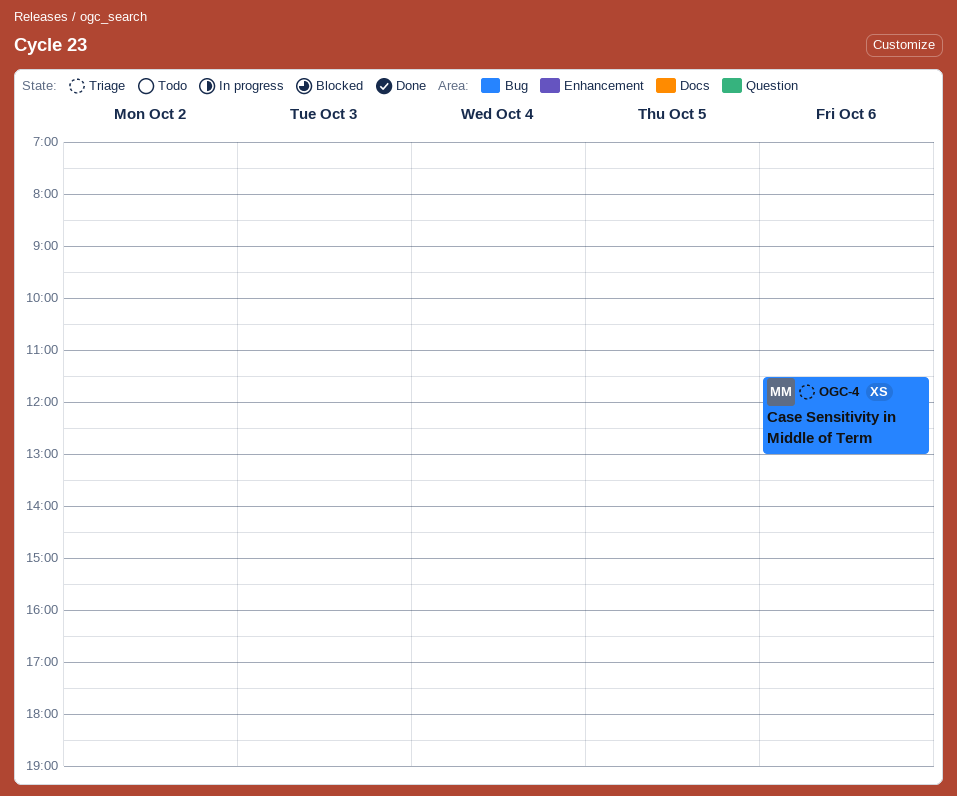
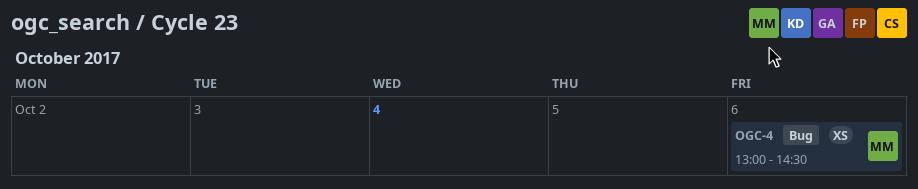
OGC-4, begins: 11:30 -> 13:00
OGC-4, ends: 13:00 -> 14:30

